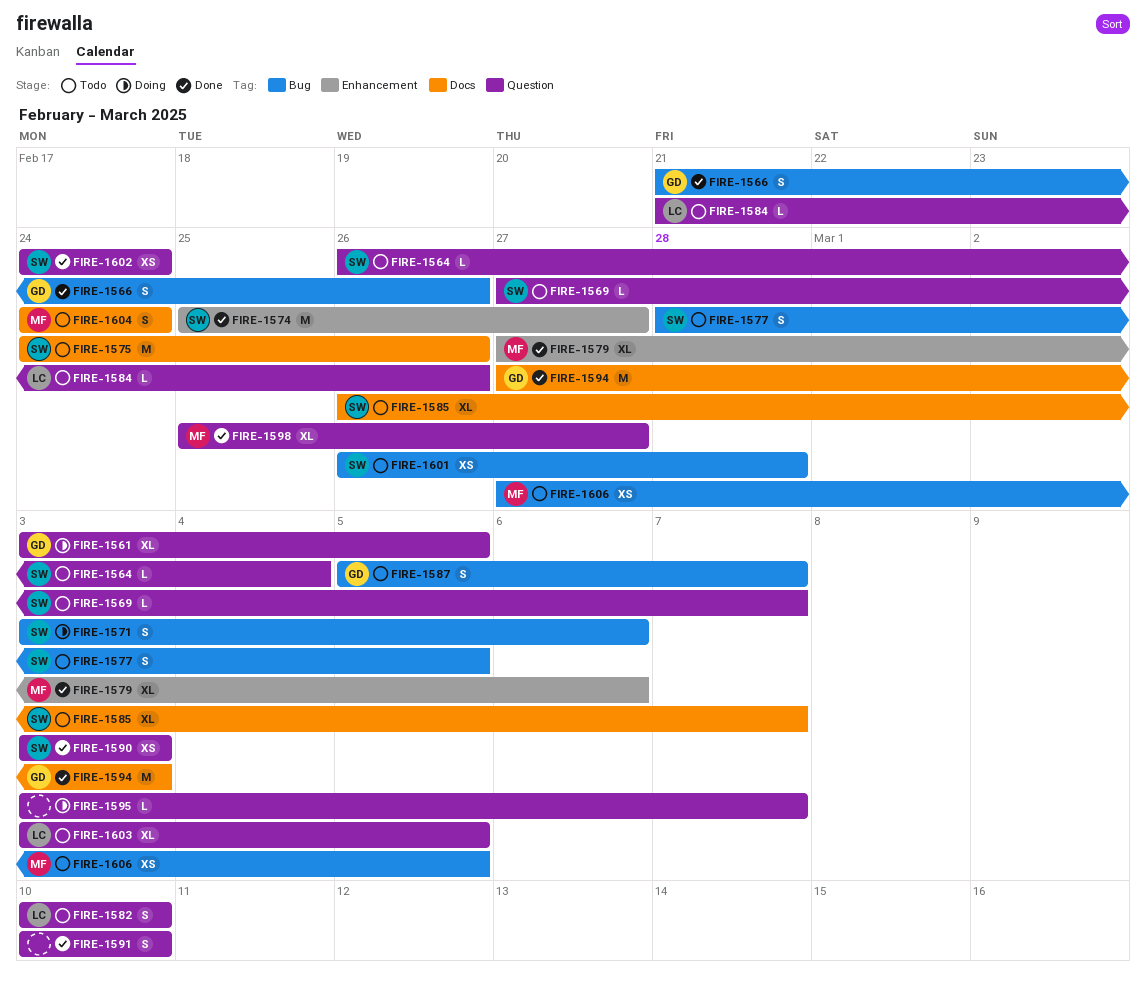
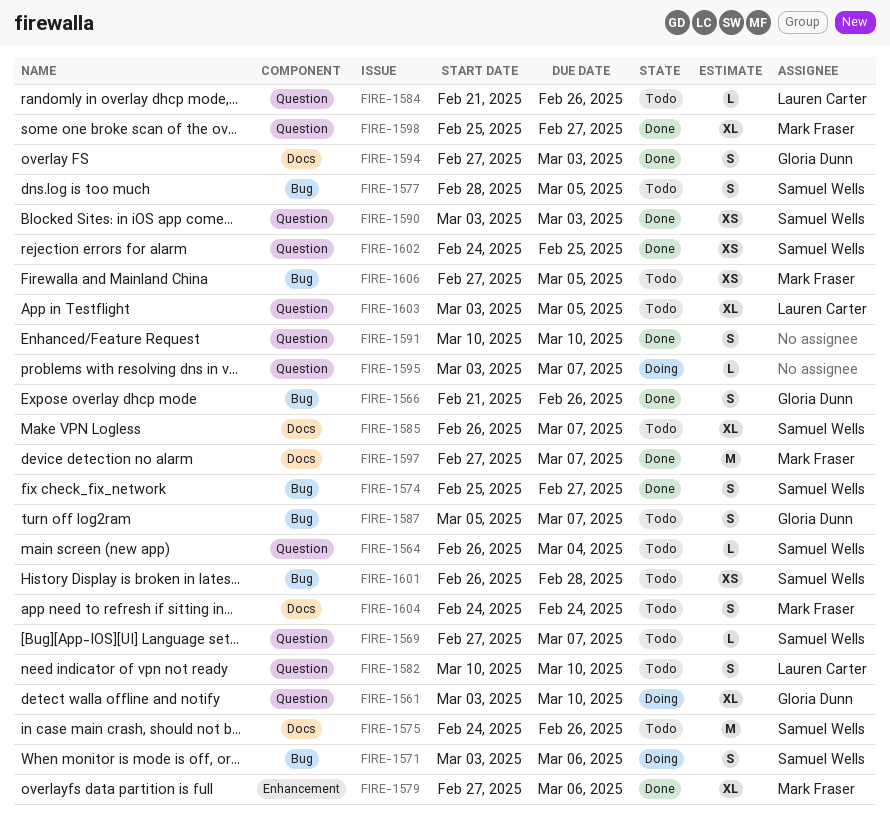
FIRE-1561, due: Mar 5 -> Mar 10
FIRE-1574, label: Enhancement -> Bug
FIRE-1574, estimate: M -> S
FIRE-1594, estimate: M -> S
FIRE-1597: none -> present
FIRE-1602, due: Feb 24 -> Feb 25

